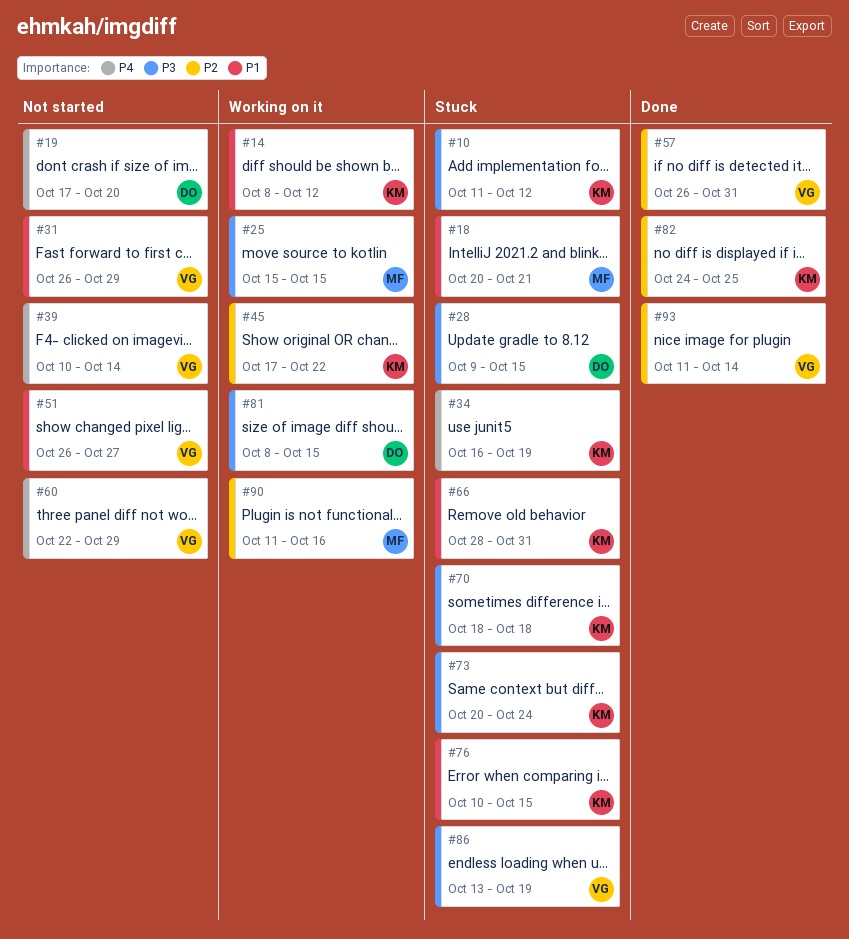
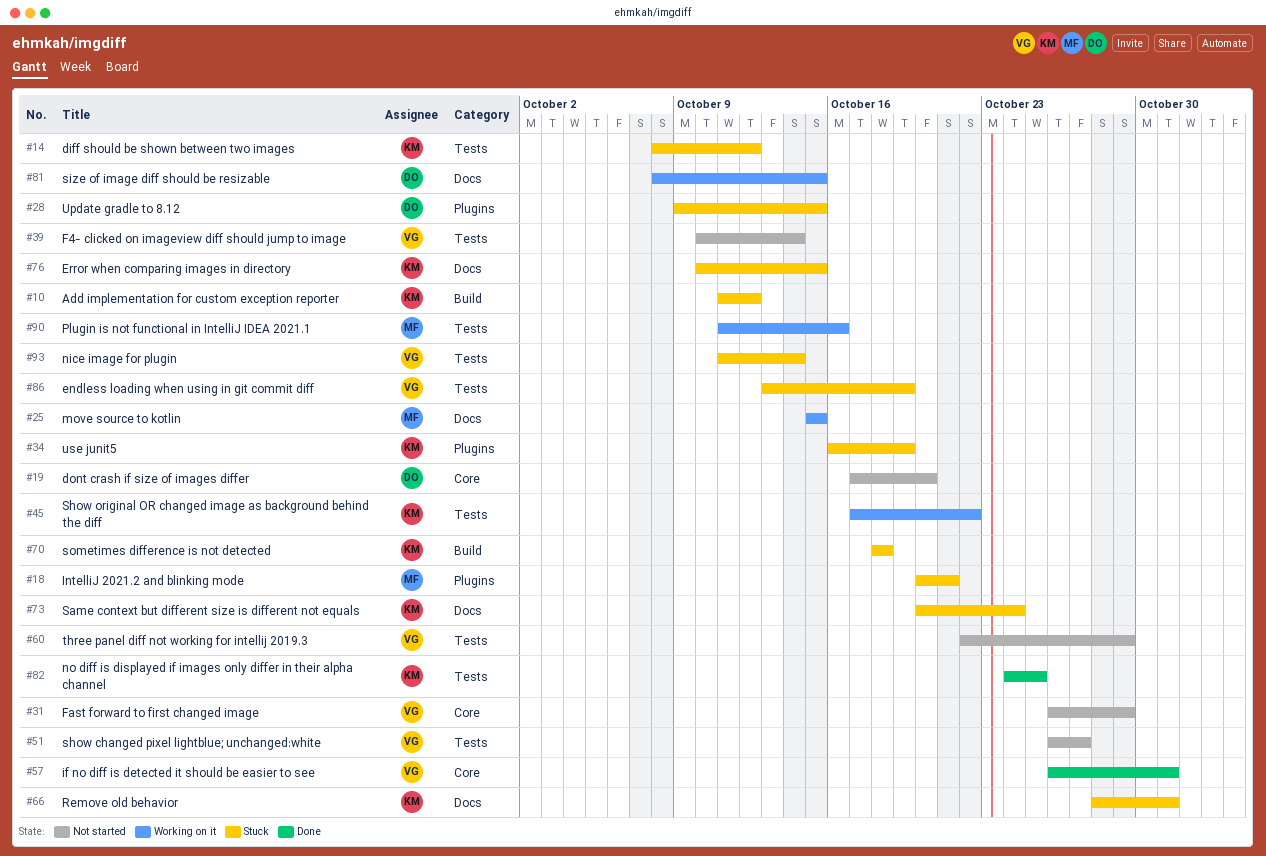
#14, status: Working on it -> Stuck
#93, status: Done -> Stuck

